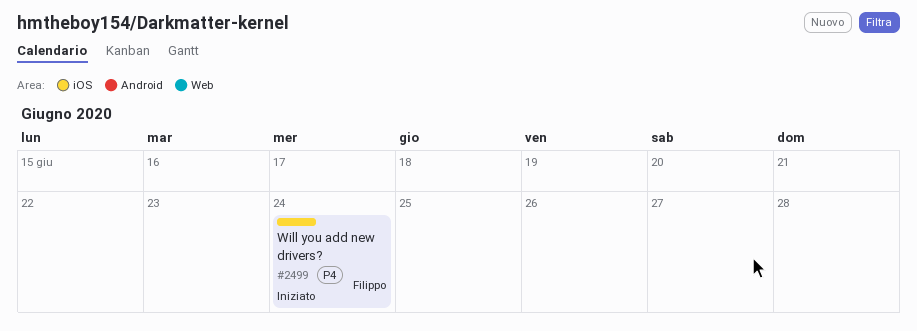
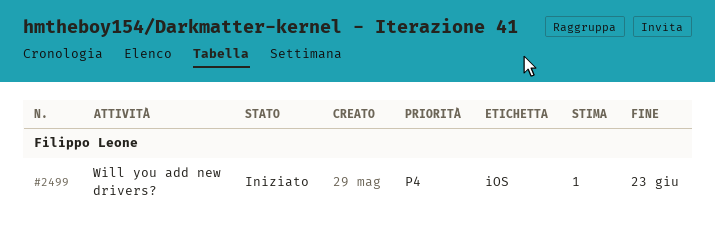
#2499, due: Jun 24 -> Jun 23

